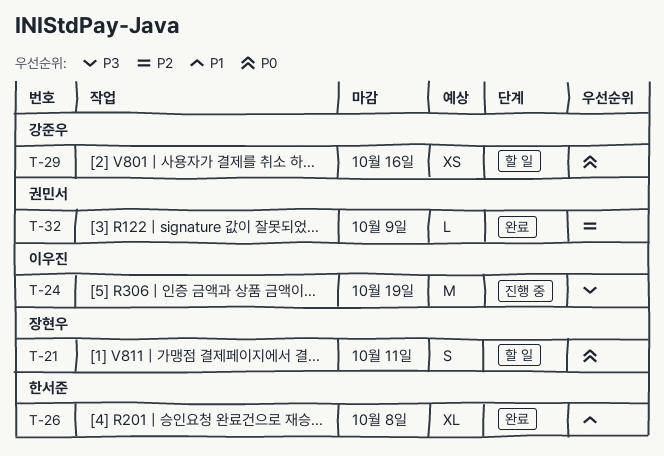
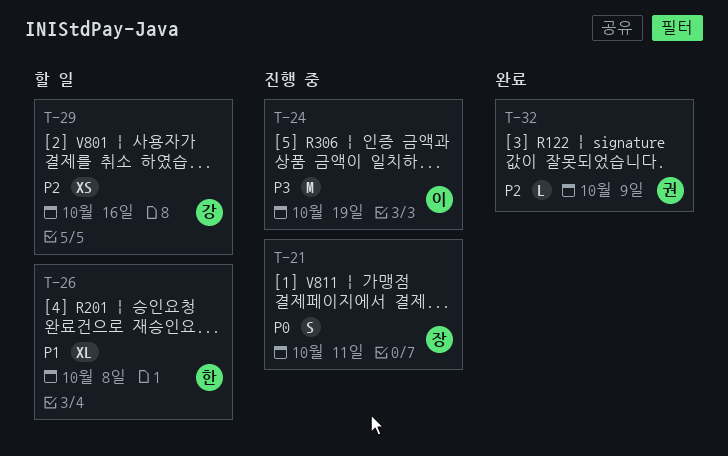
T-21, status: 할 일 -> 진행 중
T-26, status: 완료 -> 할 일
T-29, priority: P0 -> P2

